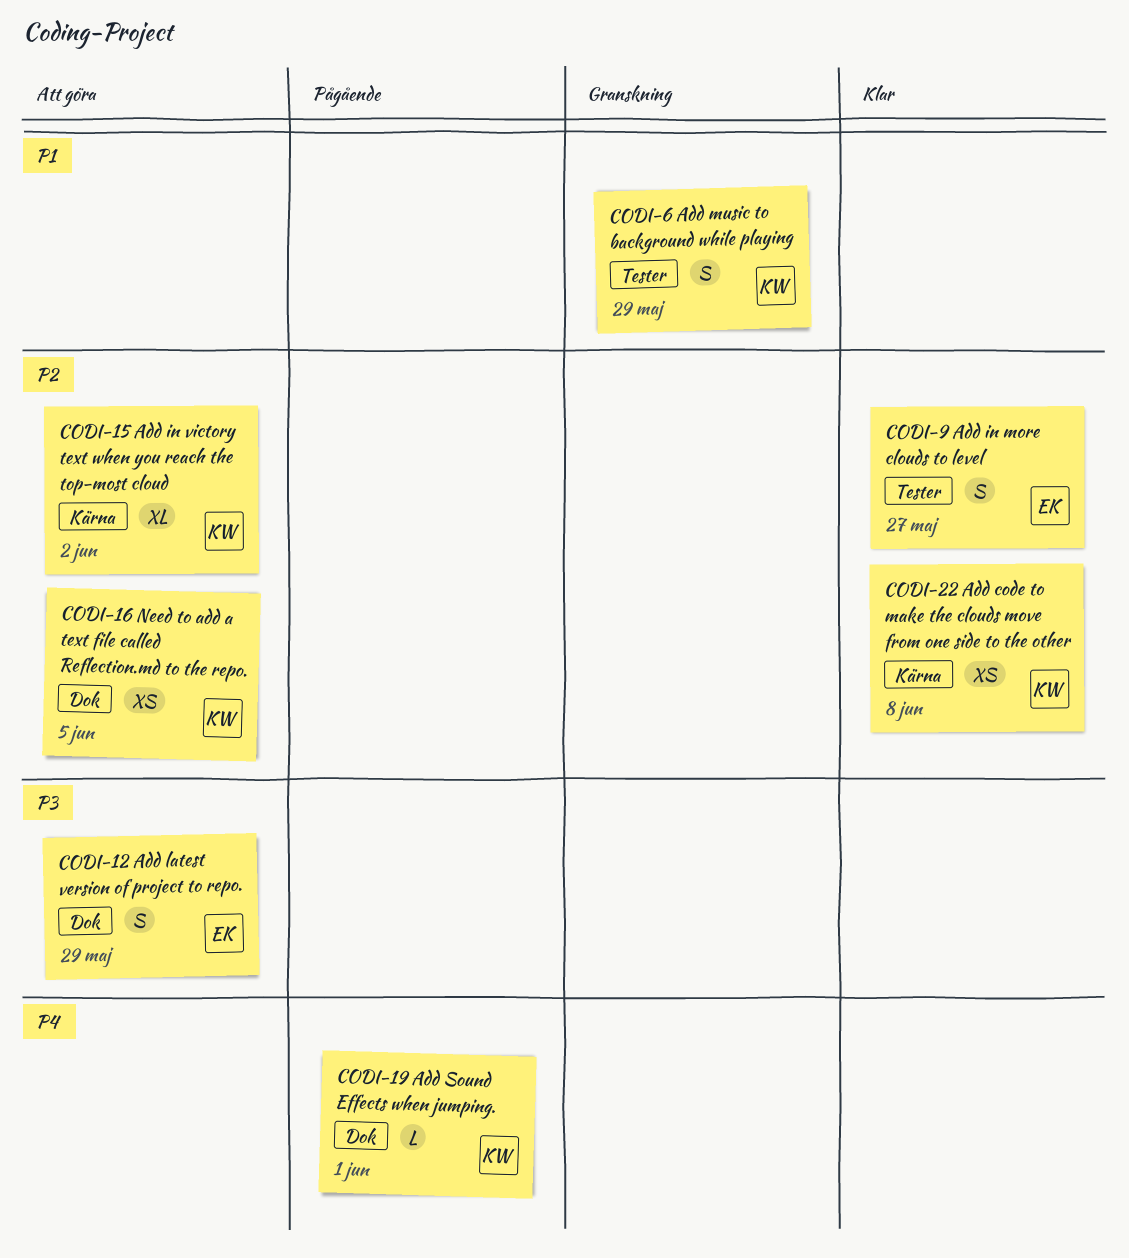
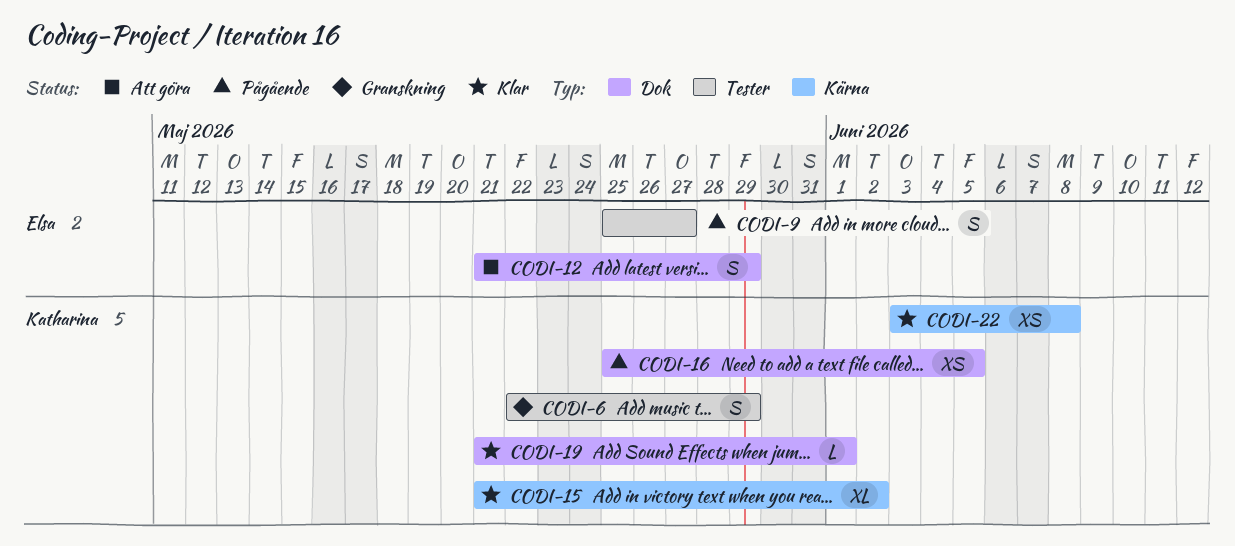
CODI-9, status: Klar -> Pågående
CODI-15, status: Att göra -> Klar
CODI-16, status: Att göra -> Pågående
CODI-19, status: Pågående -> Klar

